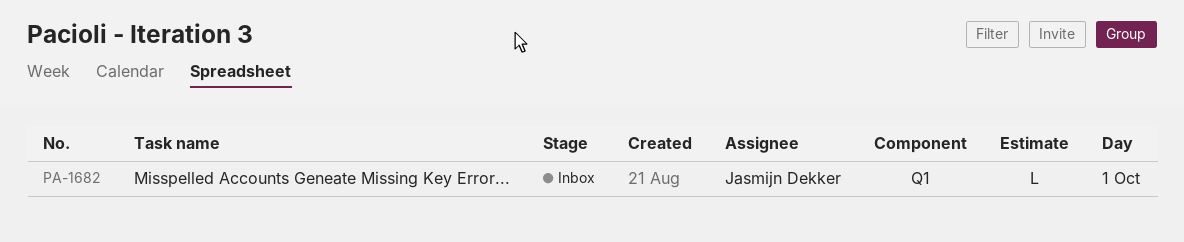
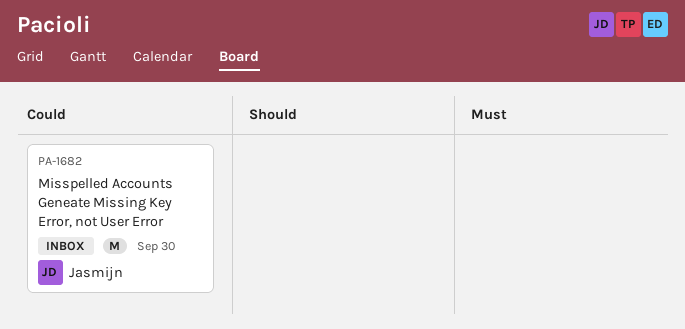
PA-1682, estimate: L -> M
PA-1682, day: Oct 1 -> Sep 30

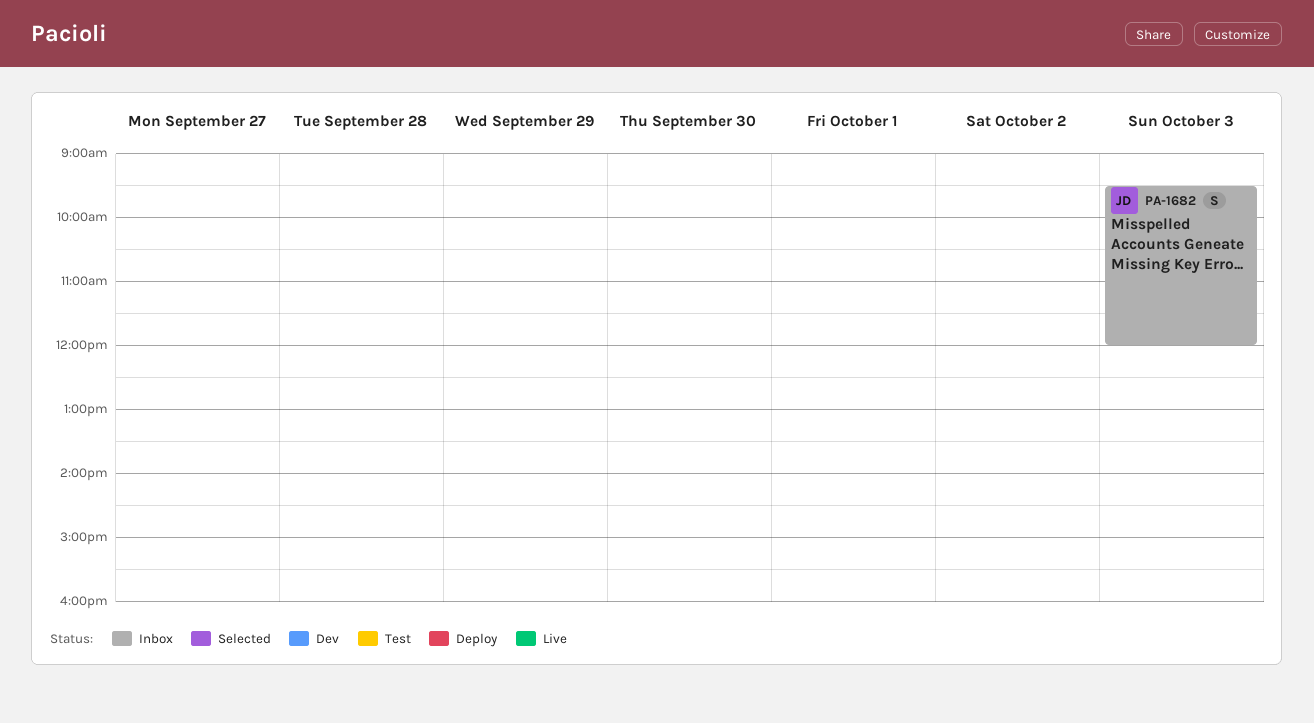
PA-1682, estimate: M -> S
PA-1682, day: Sep 30 -> Oct 3

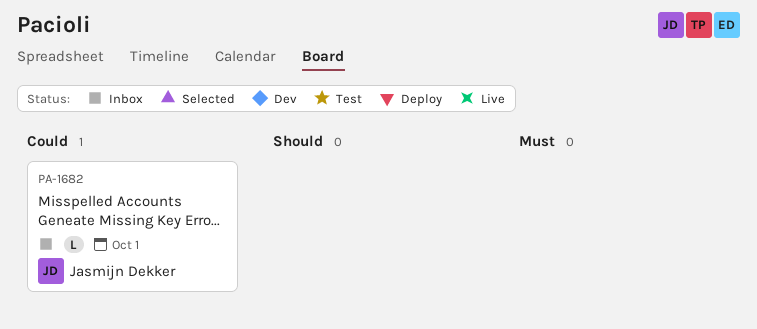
PA-1682, estimate: S -> L
PA-1682, day: Oct 3 -> Oct 1

